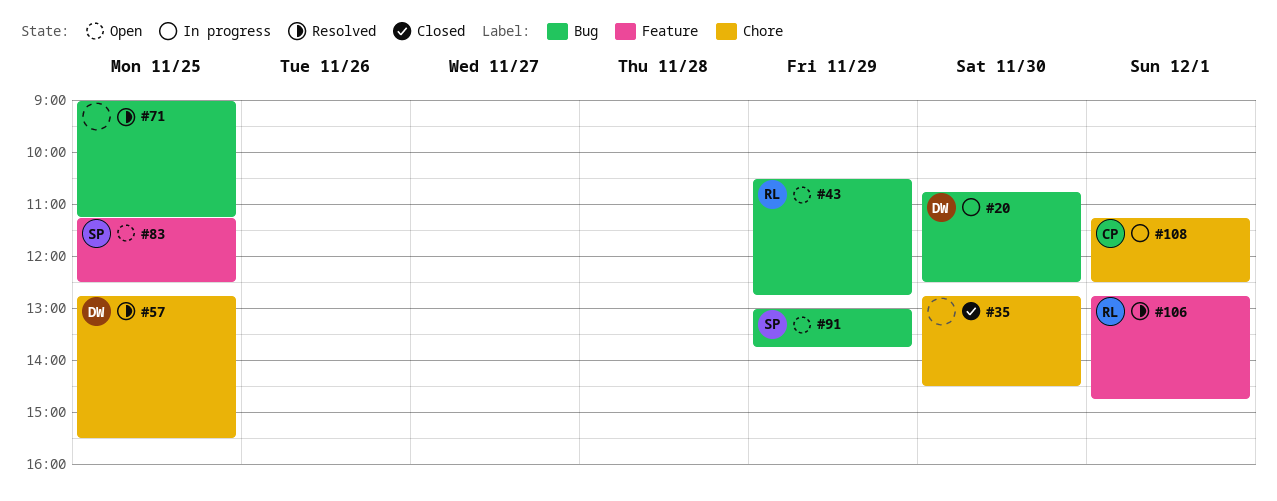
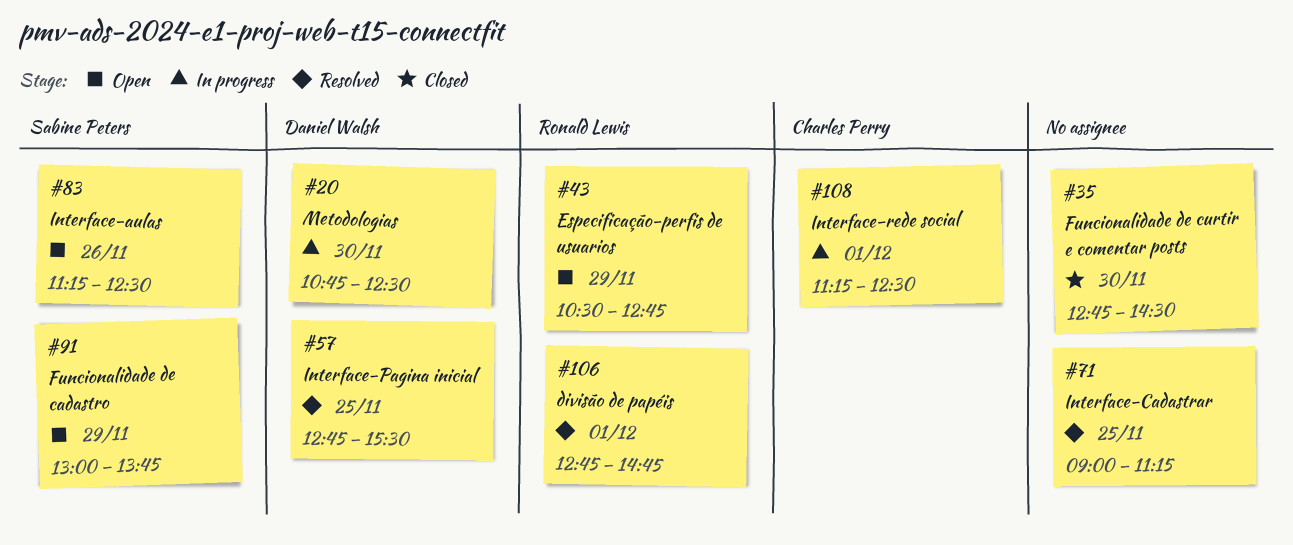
#83, day: Nov 25 -> Nov 26

